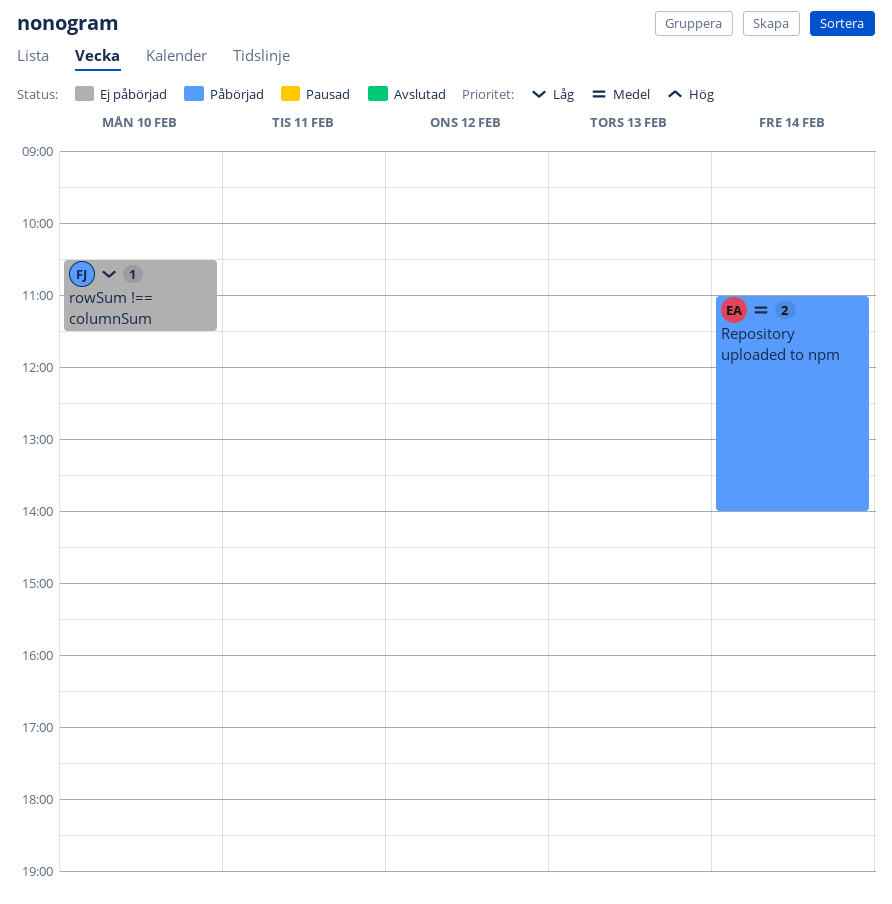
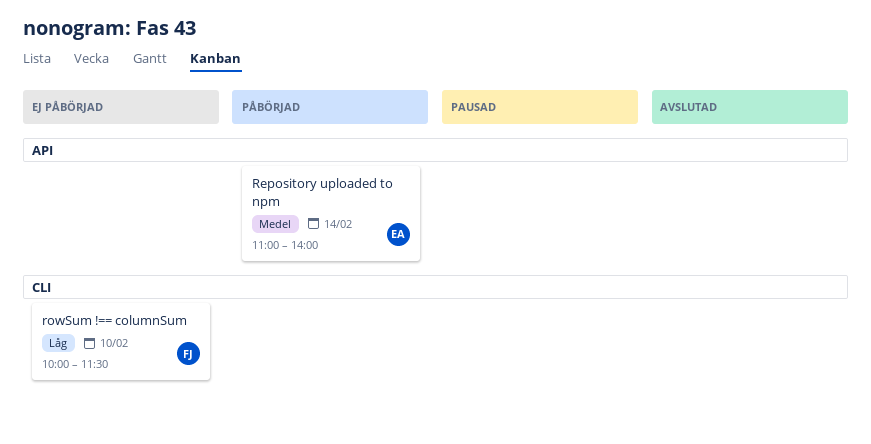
rowSum !== columnSum, begins: 10:30 -> 10:00

